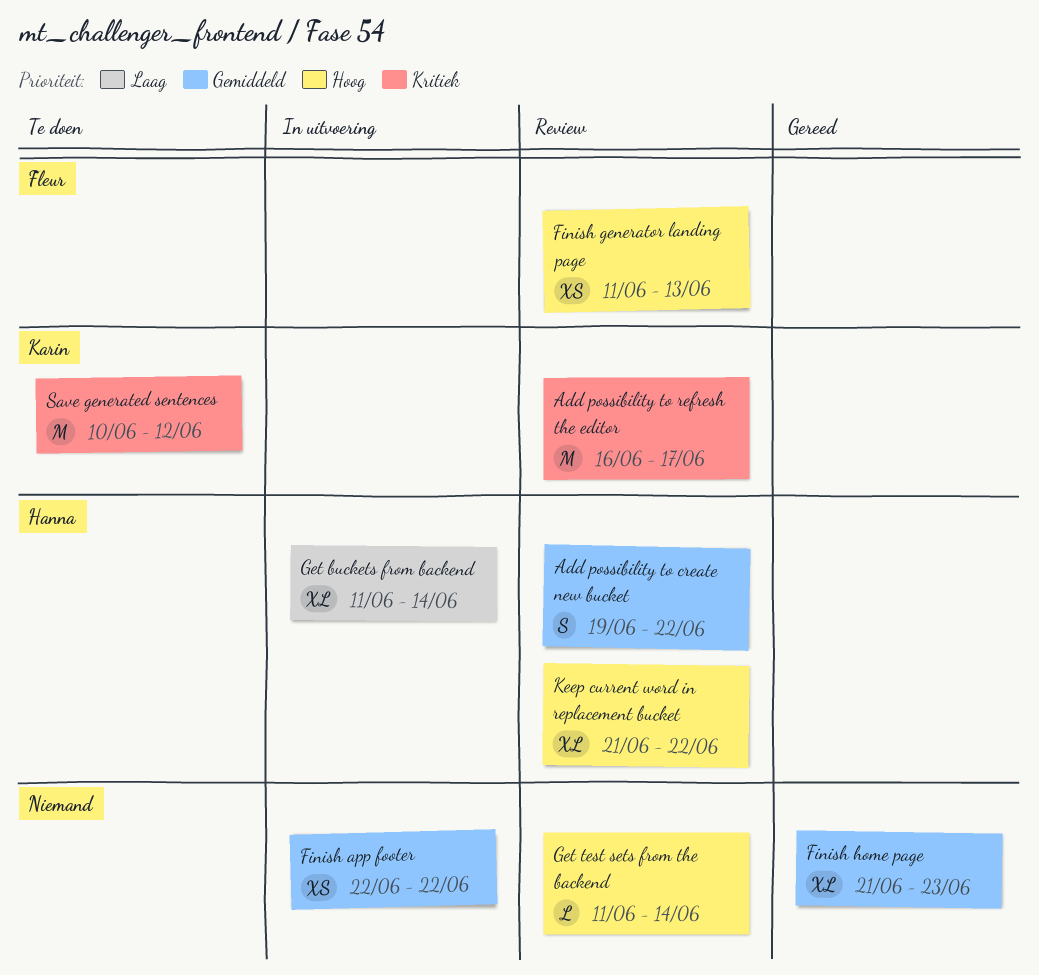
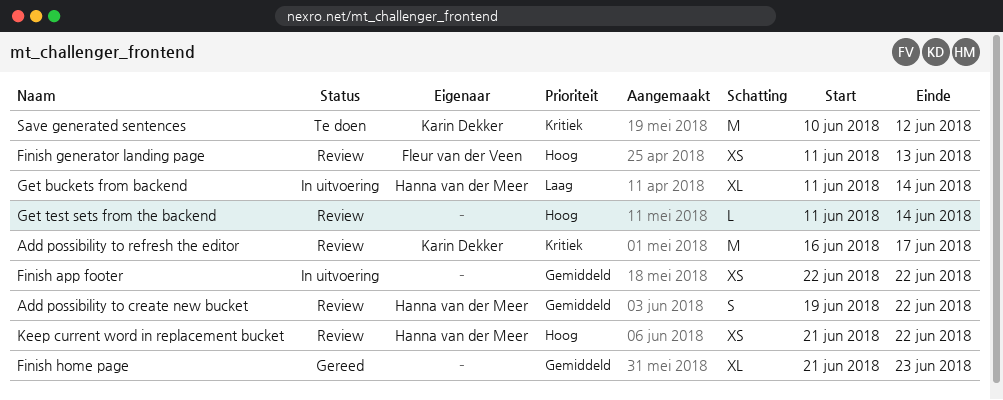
Keep current word in replacement bucket, estimate: XL -> XS

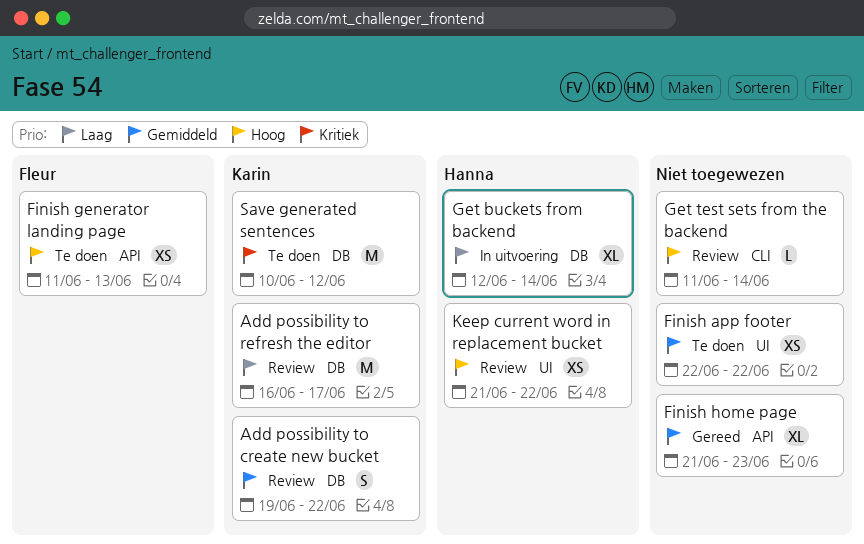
Add possibility to create new bucket, owner: Hanna van der Meer -> Karin Dekker
Add possibility to refresh the editor, priority: Kritiek -> Laag
Finish app footer, status: In uitvoering -> Te doen
Finish generator landing page, status: Review -> Te doen
Get buckets from backend, start: Jun 11 -> Jun 12

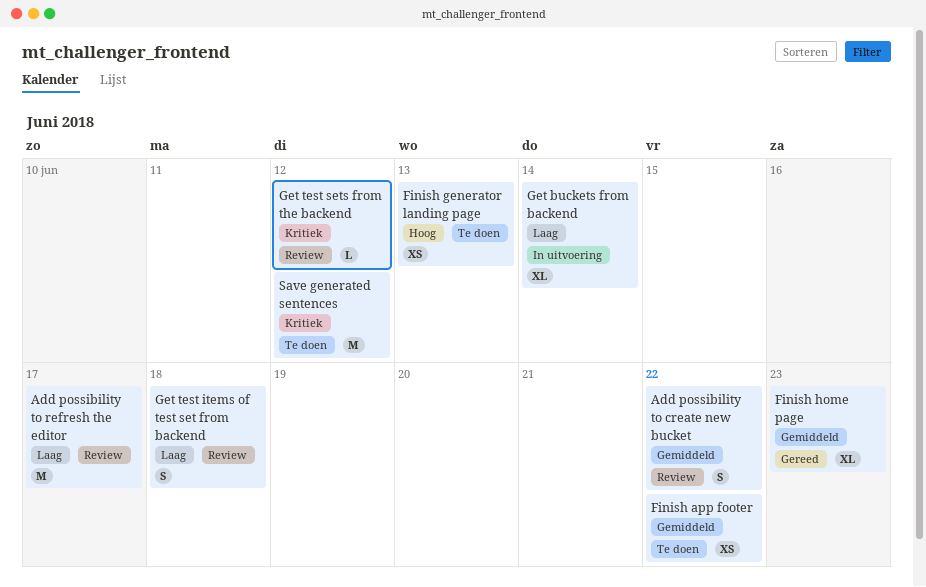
Get test items of test set from backend: none -> present
Get test sets from the backend, priority: Hoog -> Kritiek
Get test sets from the backend, due: Jun 14 -> Jun 12
Keep current word in replacement bucket: present -> none

